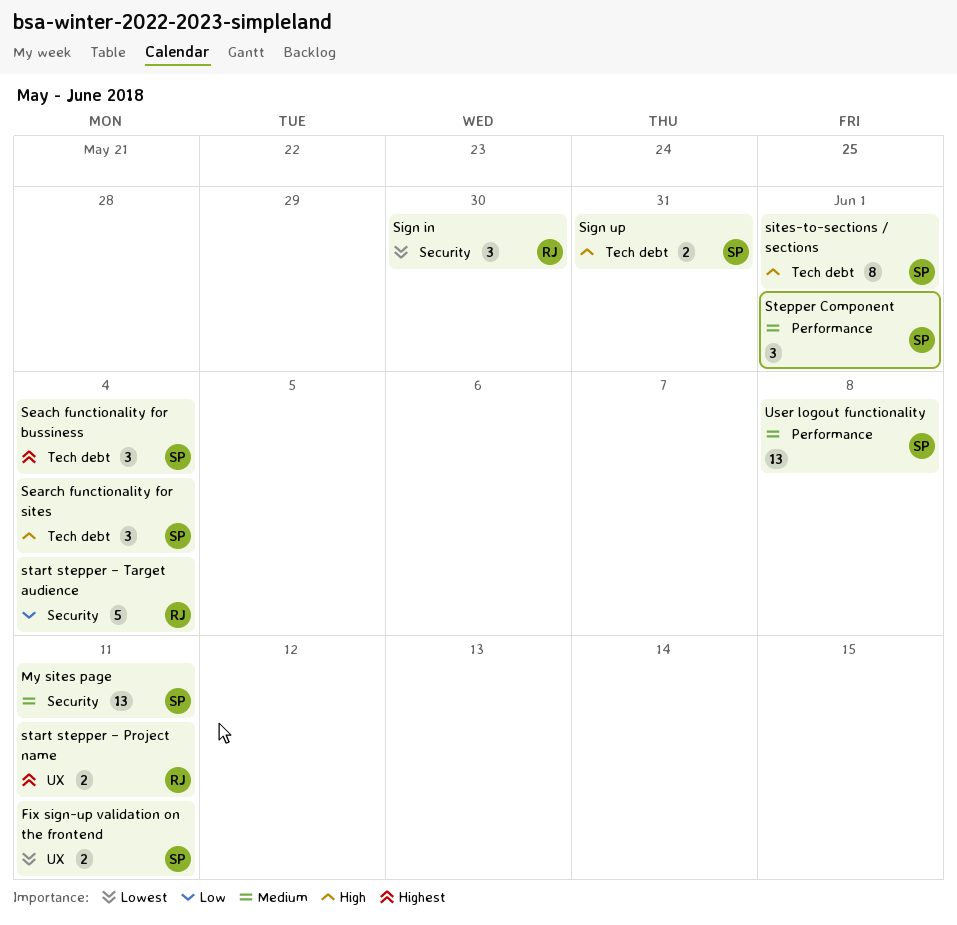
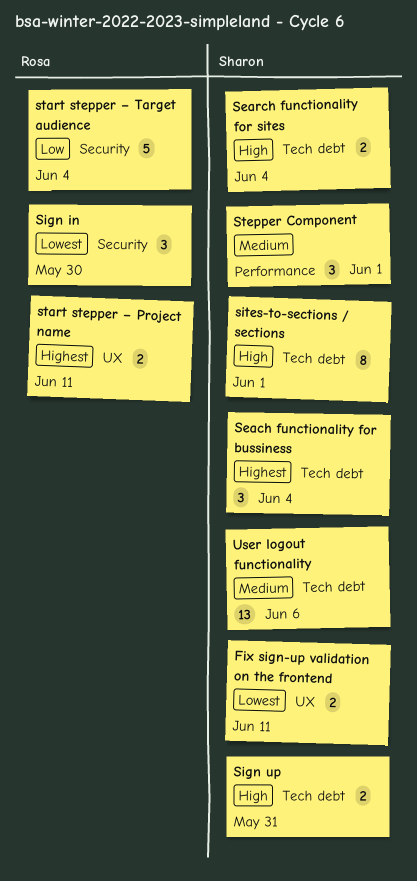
My sites page: present -> none
Search functionality for sites, estimate: 3 -> 2
User logout functionality, label: Performance -> Tech debt
User logout functionality, due: Jun 8 -> Jun 6

